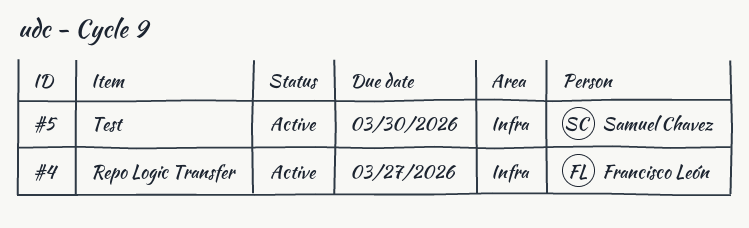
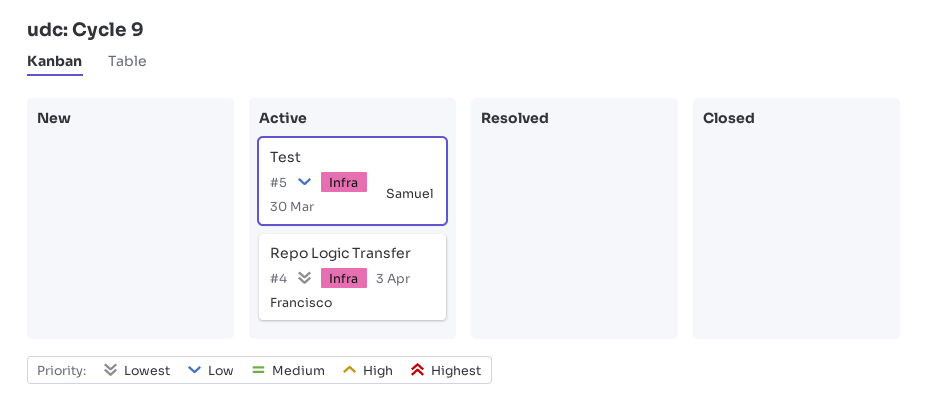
#4, due: Mar 27 -> Apr 3

